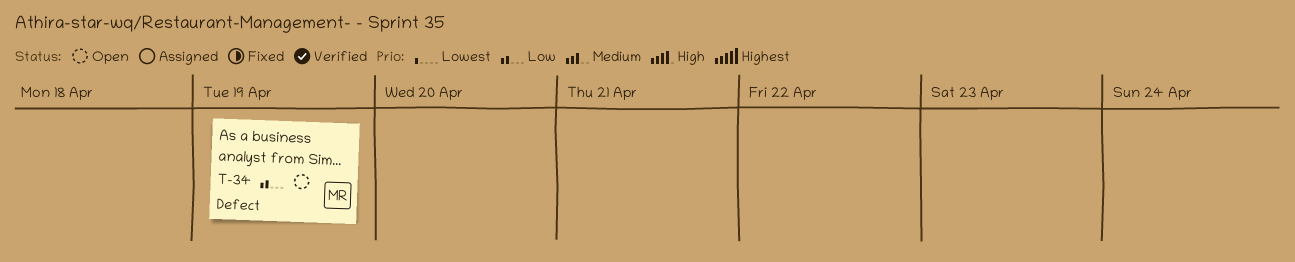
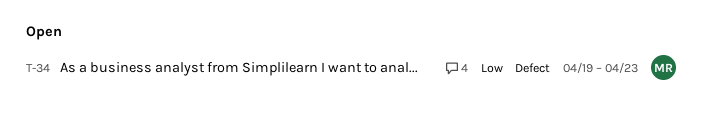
T-34, due: Apr 19 -> Apr 23

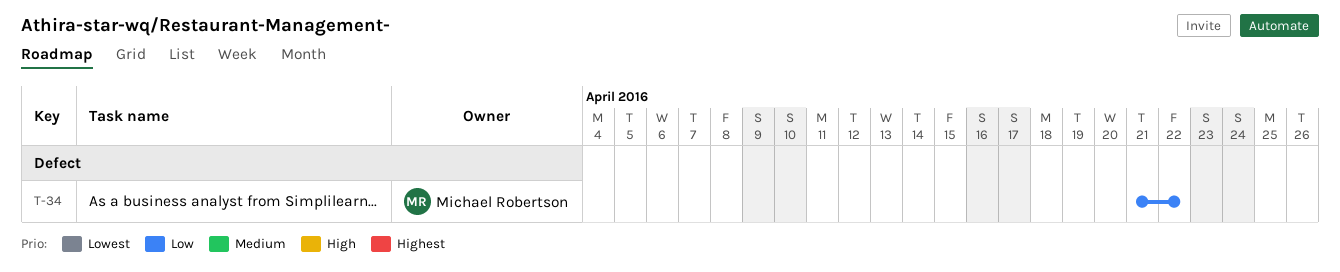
T-34, start: Apr 19 -> Apr 21
T-34, due: Apr 23 -> Apr 22

